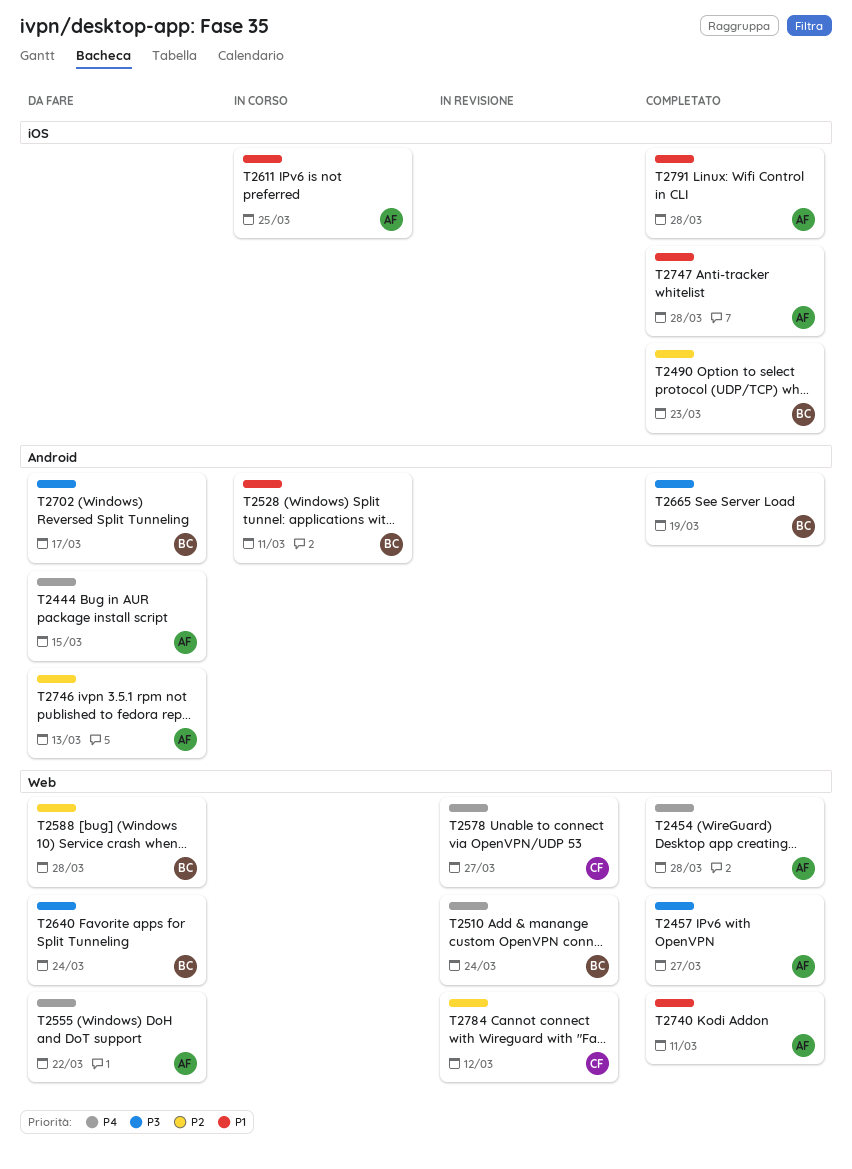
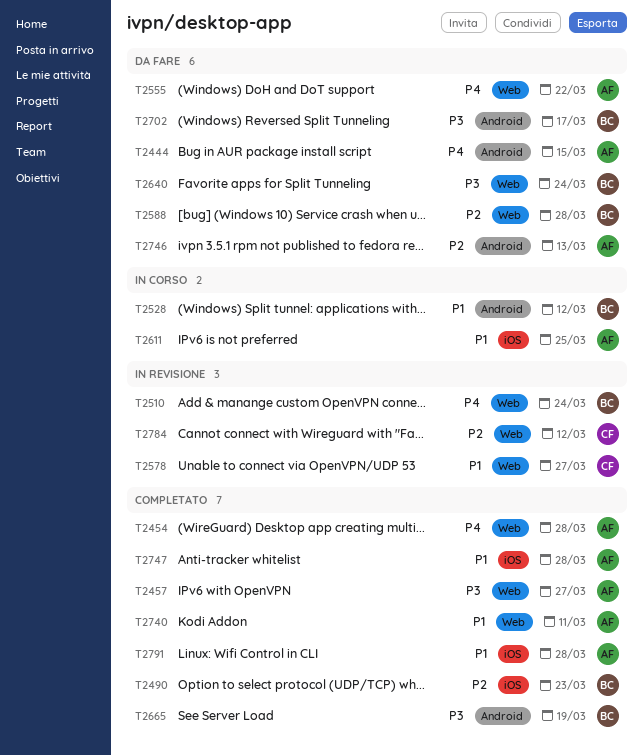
T2528, due: Mar 11 -> Mar 12
T2578, priority: P4 -> P1

